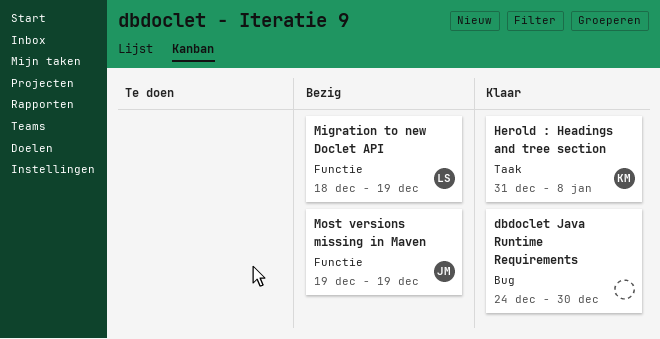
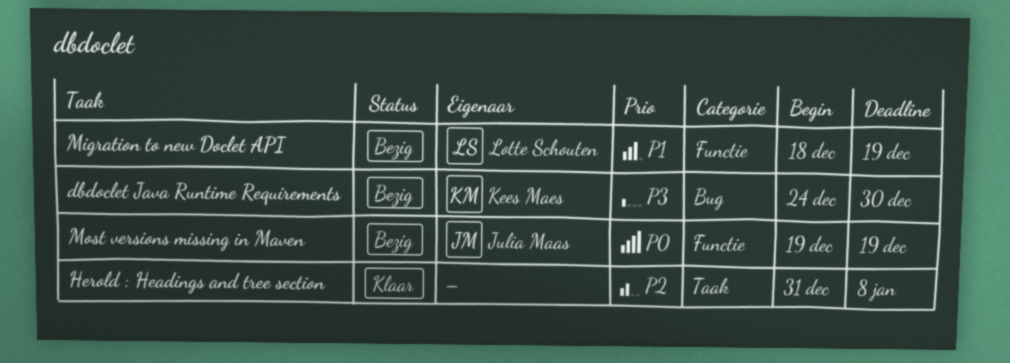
dbdoclet Java Runtime Requirements, status: Klaar -> Bezig
dbdoclet Java Runtime Requirements, owner: none -> Kees Maes
Herold : Headings and tree section, owner: Kees Maes -> none

